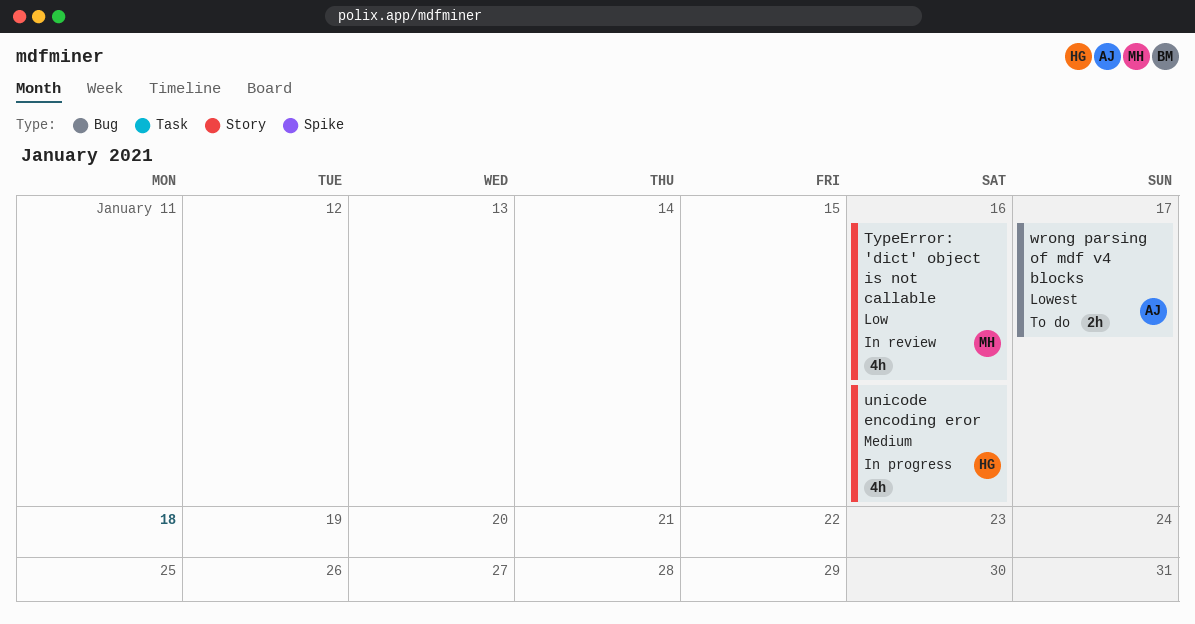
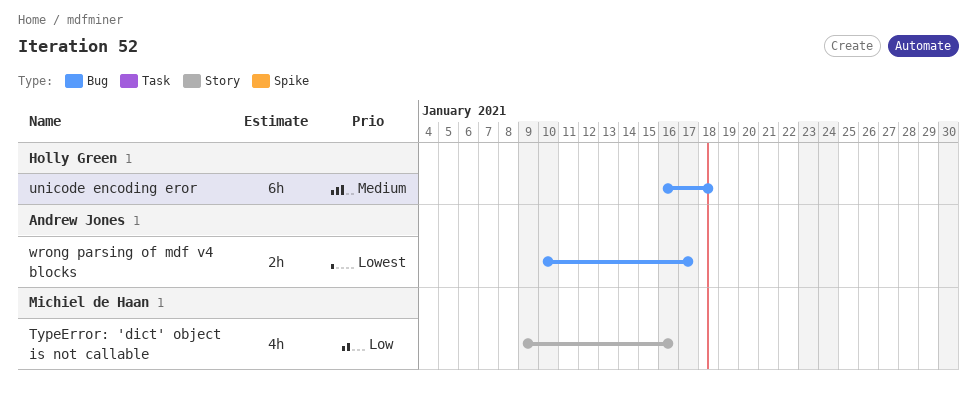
unicode encoding eror, label: Story -> Bug
unicode encoding eror, estimate: 4h -> 6h
unicode encoding eror, due: Jan 16 -> Jan 18

